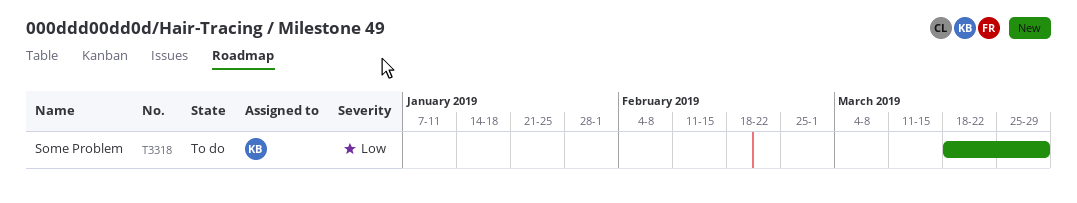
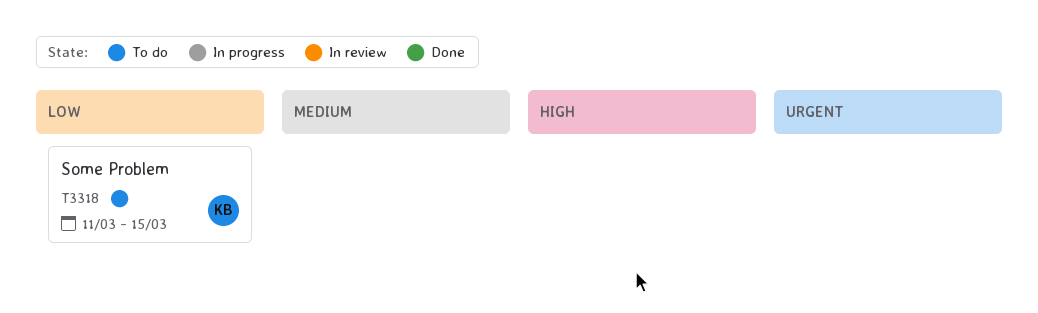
T3318, start: Mar 18 -> Mar 11
T3318, due: Mar 29 -> Mar 15

